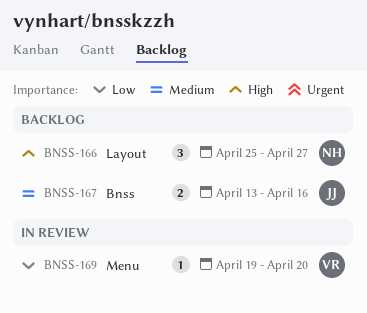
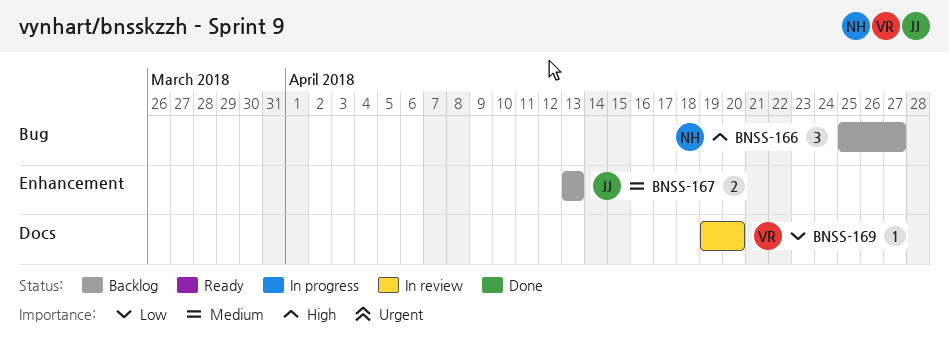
BNSS-167, due: Apr 16 -> Apr 13

